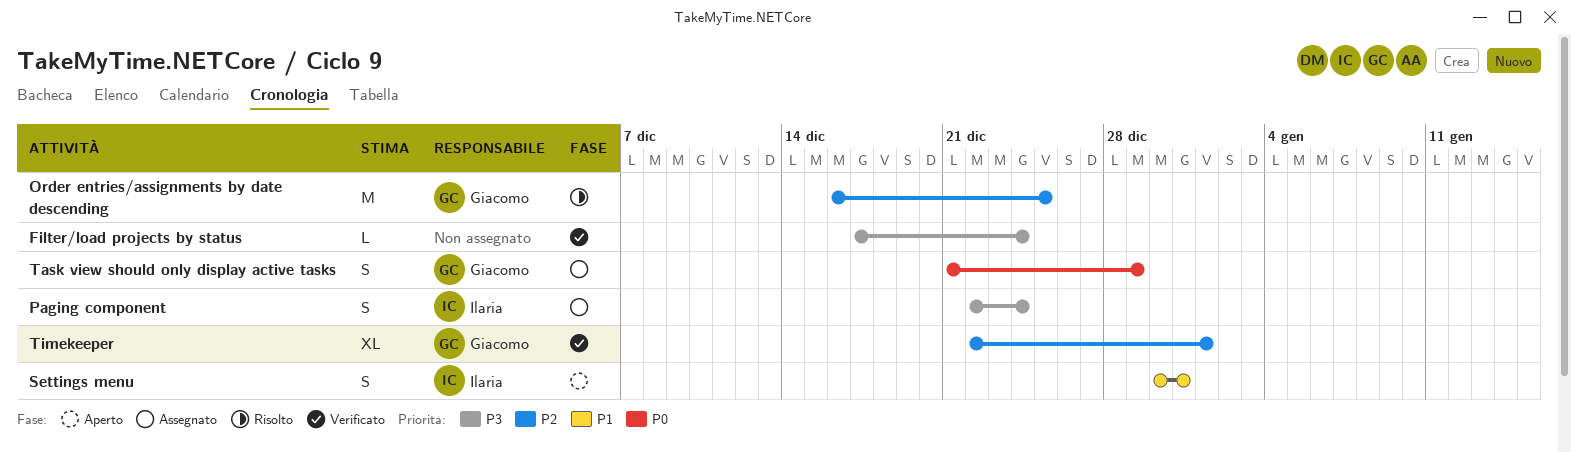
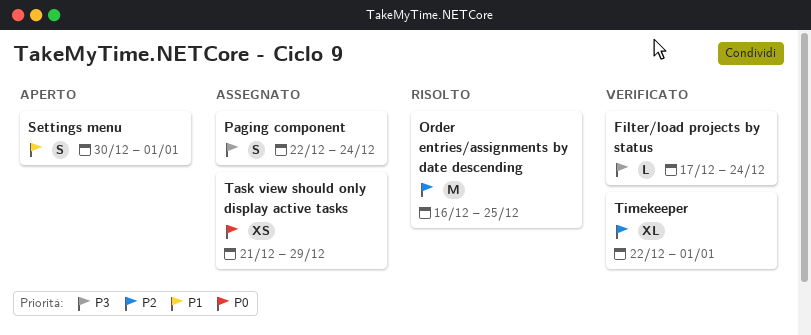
Settings menu, due: Dec 31 -> Jan 1
Task view should only display active tasks, estimate: S -> XS

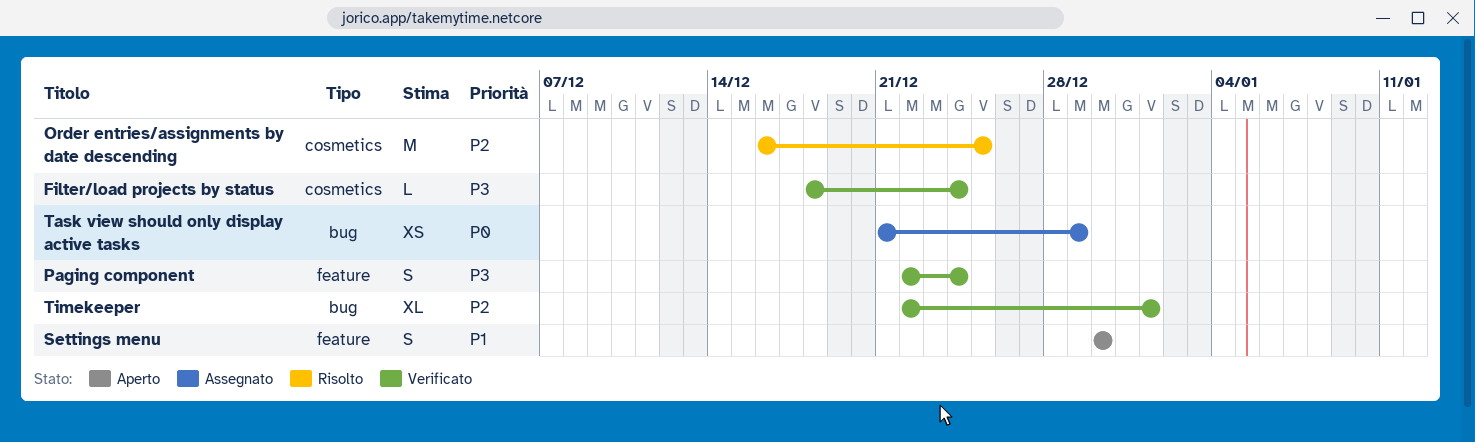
Filter/load projects by status, start: Dec 17 -> Dec 18
Paging component, status: Assegnato -> Verificato
Settings menu, due: Jan 1 -> Dec 30

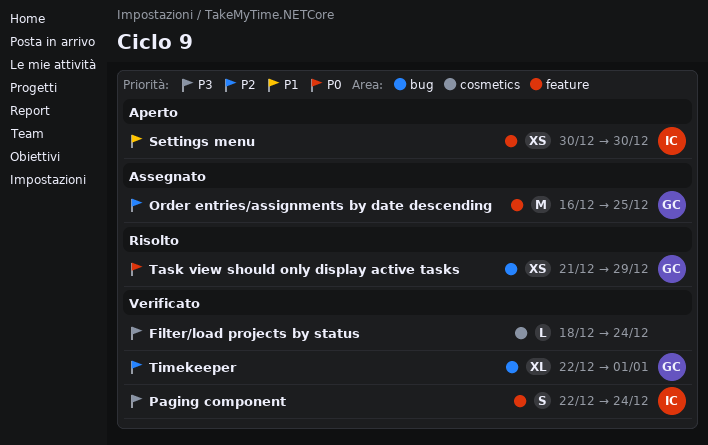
Order entries/assignments by date descending, status: Risolto -> Assegnato
Order entries/assignments by date descending, label: cosmetics -> feature
Settings menu, estimate: S -> XS
Task view should only display active tasks, status: Assegnato -> Risolto

